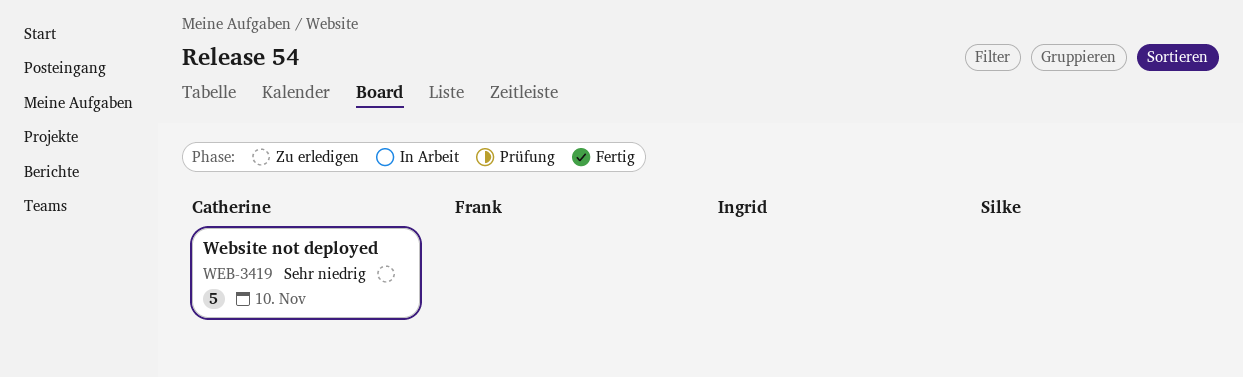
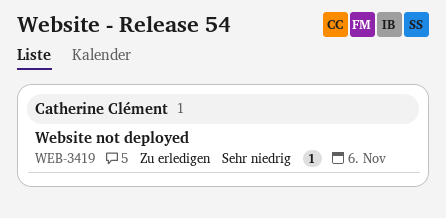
WEB-3419, estimate: 5 -> 1
WEB-3419, due: Nov 10 -> Nov 6

